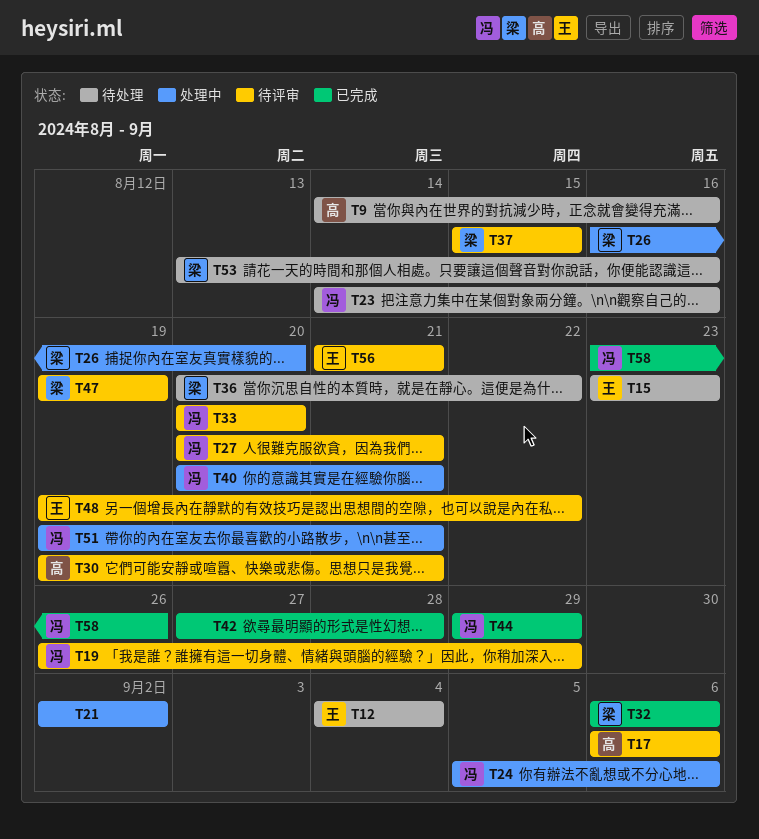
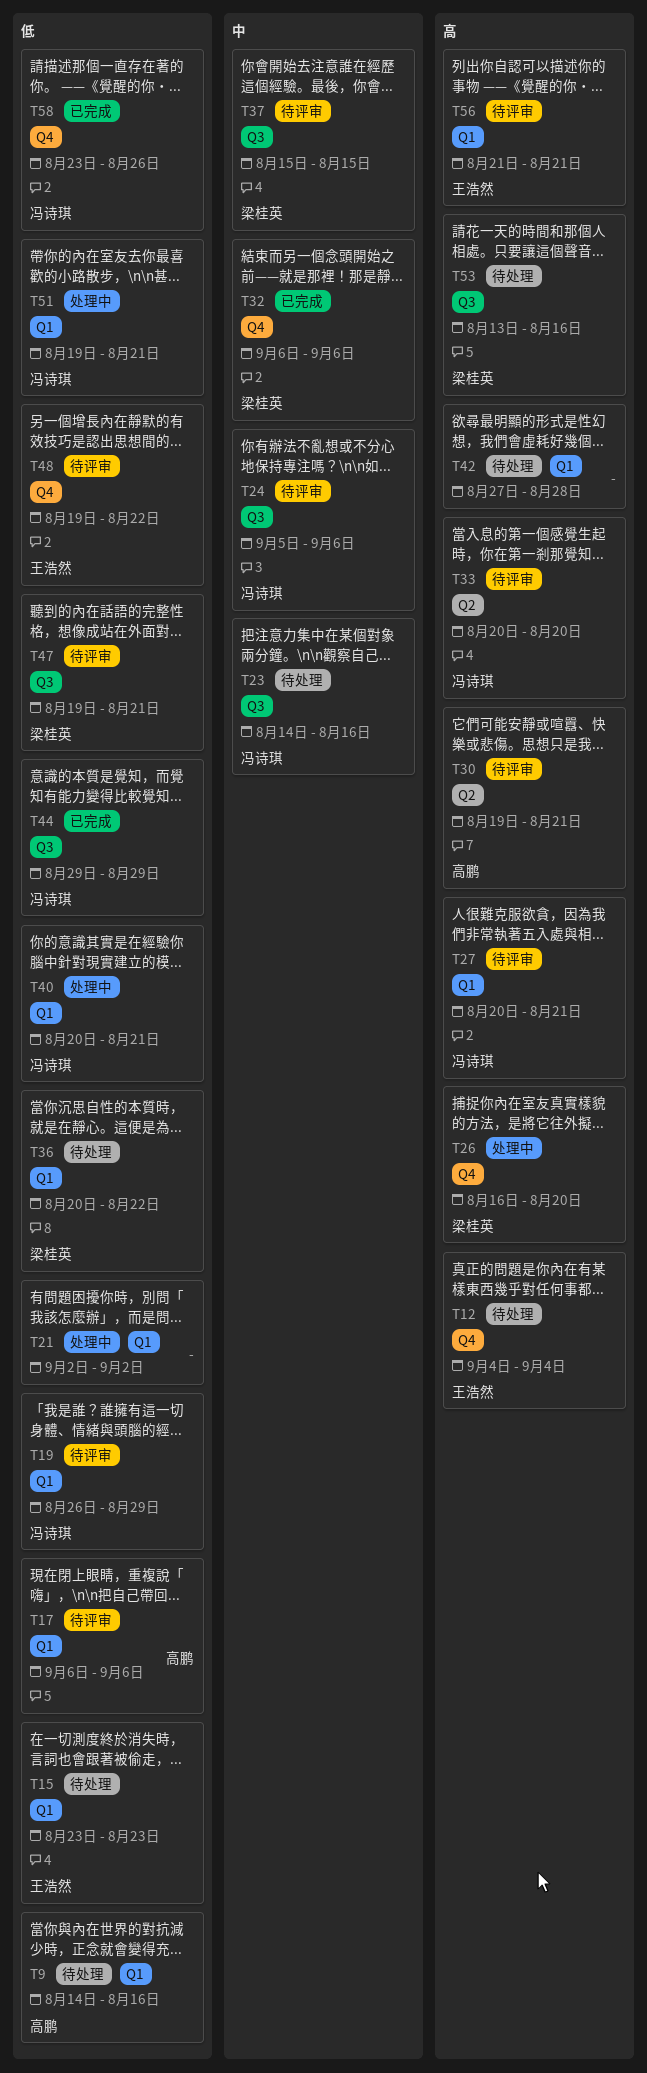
T24, status: 处理中 -> 待评审
T42, status: 已完成 -> 待处理
T47, due: Aug 19 -> Aug 21

